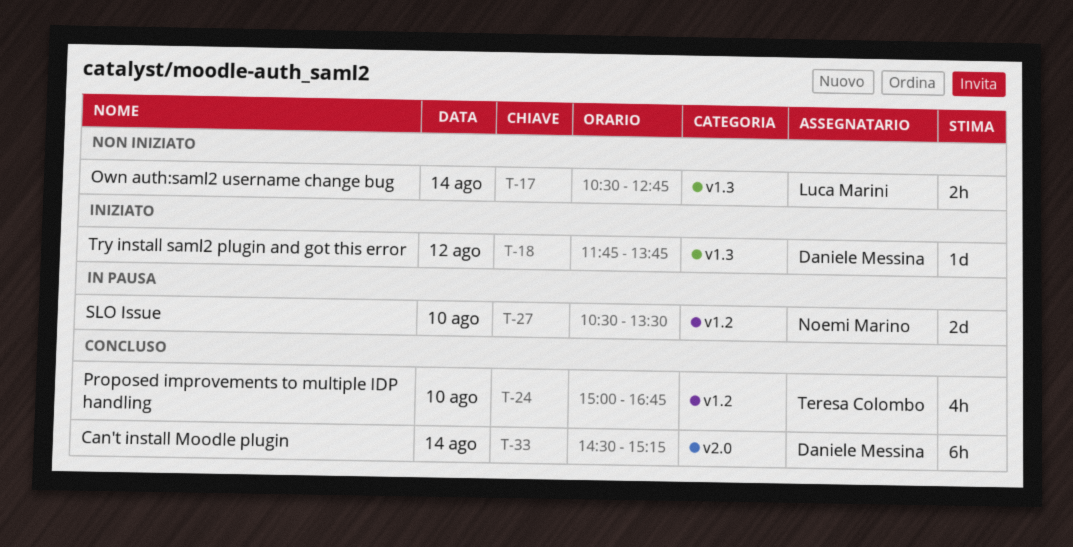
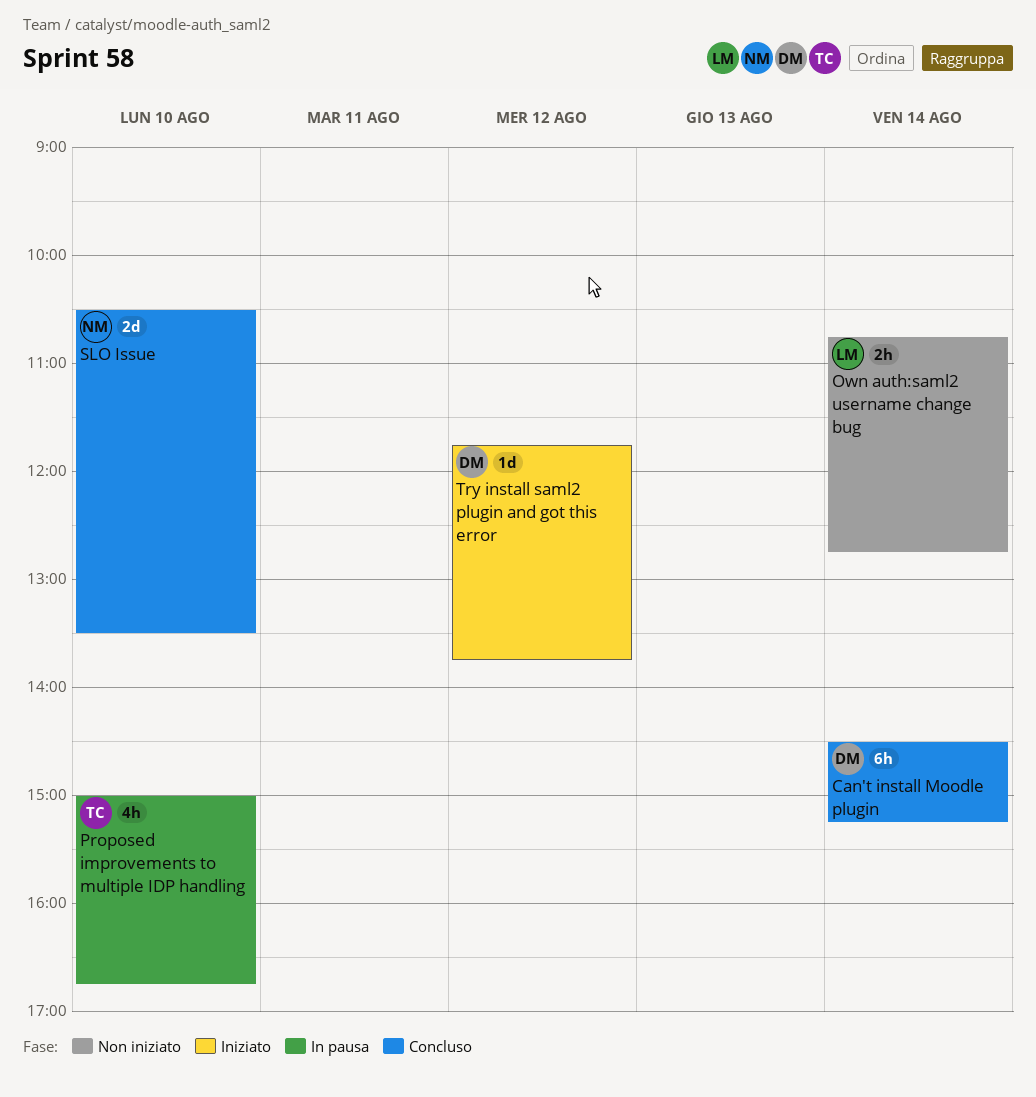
Own auth:saml2 username change bug, begins: 10:30 -> 10:45
Proposed improvements to multiple IDP handling, status: Concluso -> In pausa
SLO Issue, status: In pausa -> Concluso

